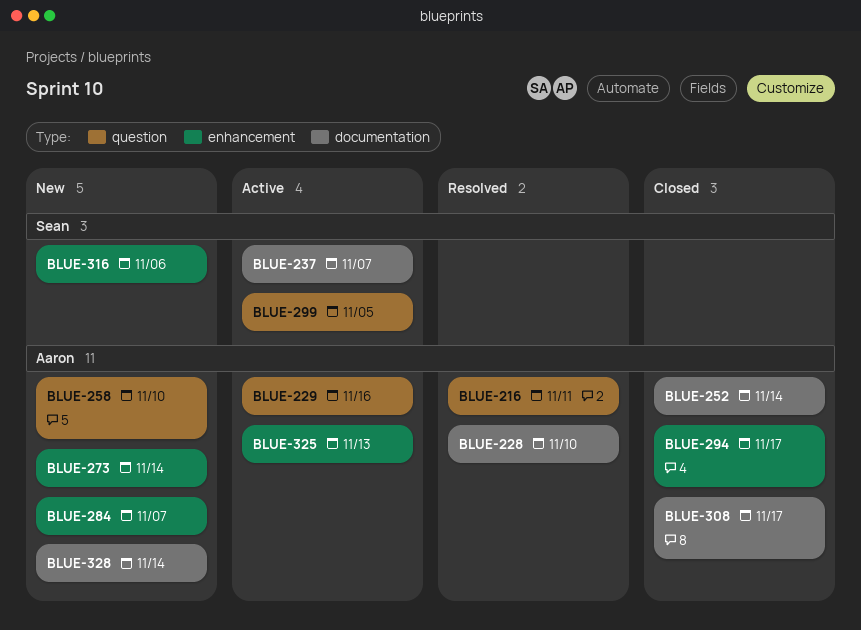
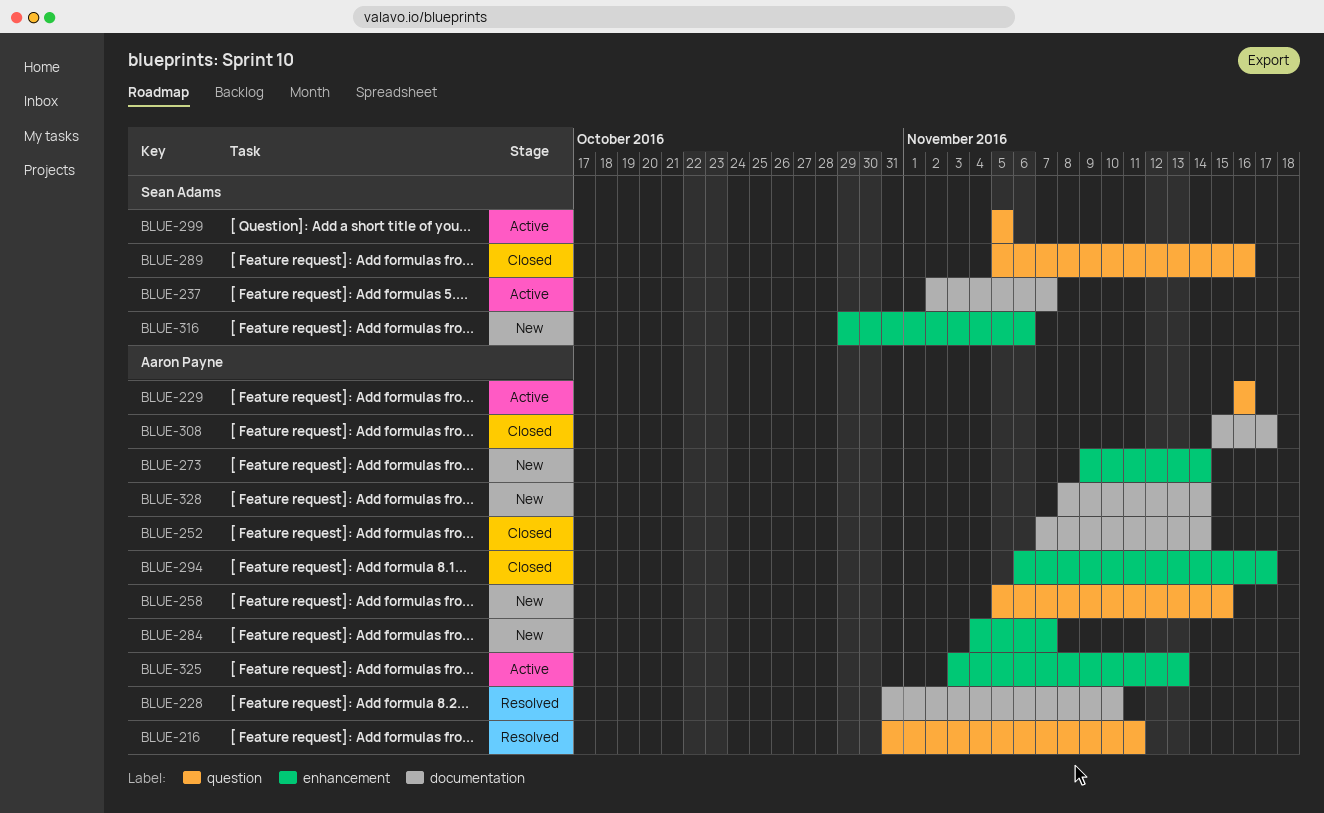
BLUE-258, due: Nov 10 -> Nov 15
BLUE-289: none -> present

